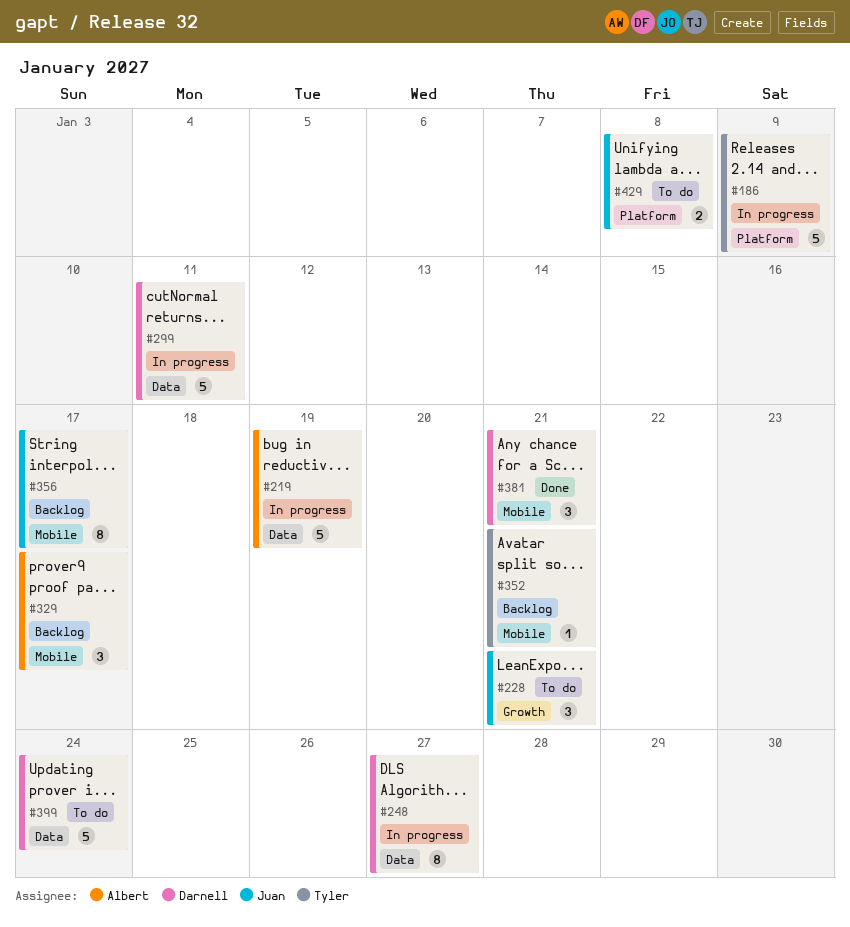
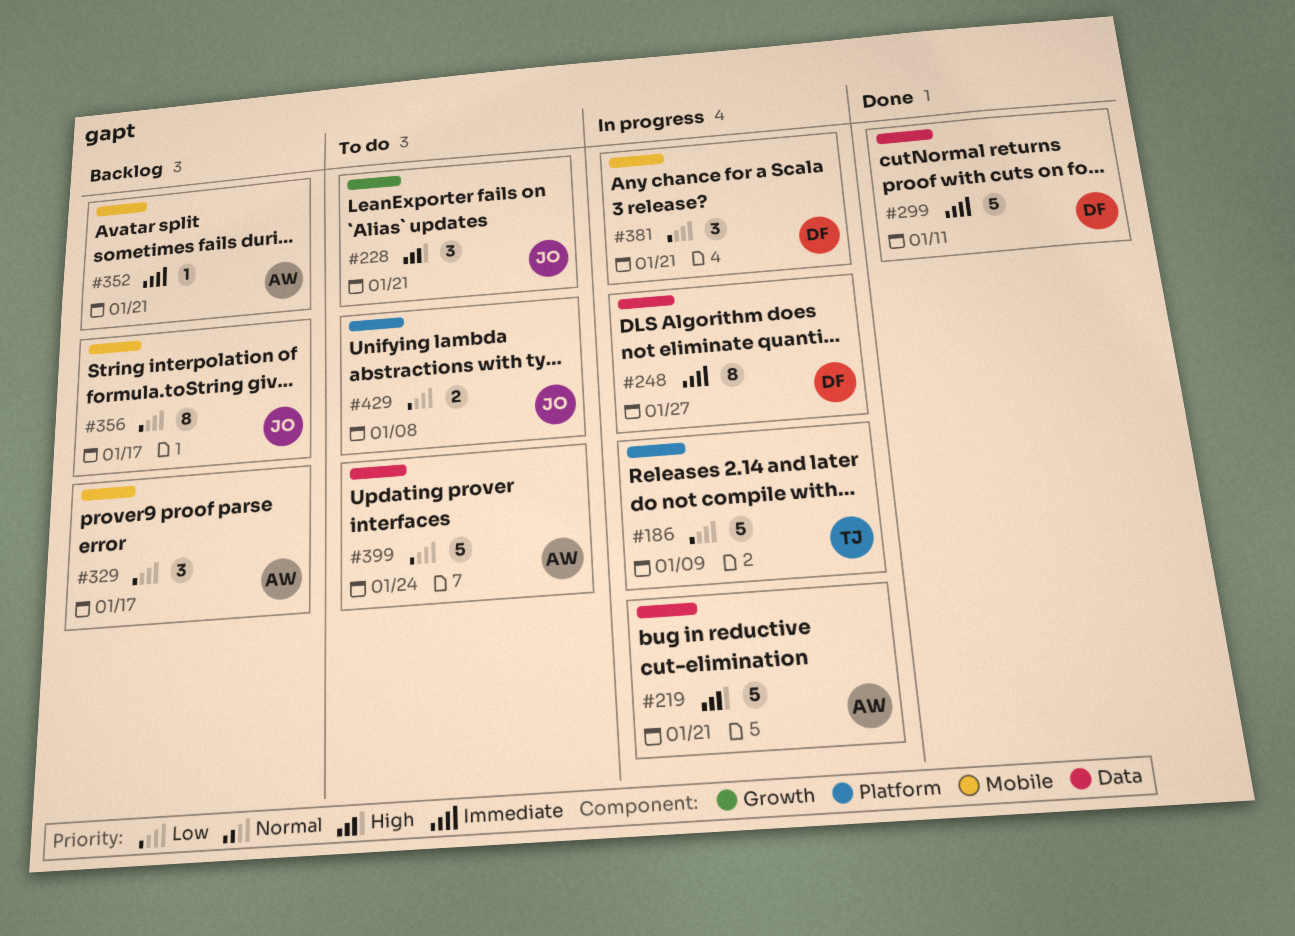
#219, due: Jan 19 -> Jan 21
#299, status: In progress -> Done
#352, owner: Tyler -> Albert
#381, status: Done -> In progress
#399, owner: Darnell -> Albert

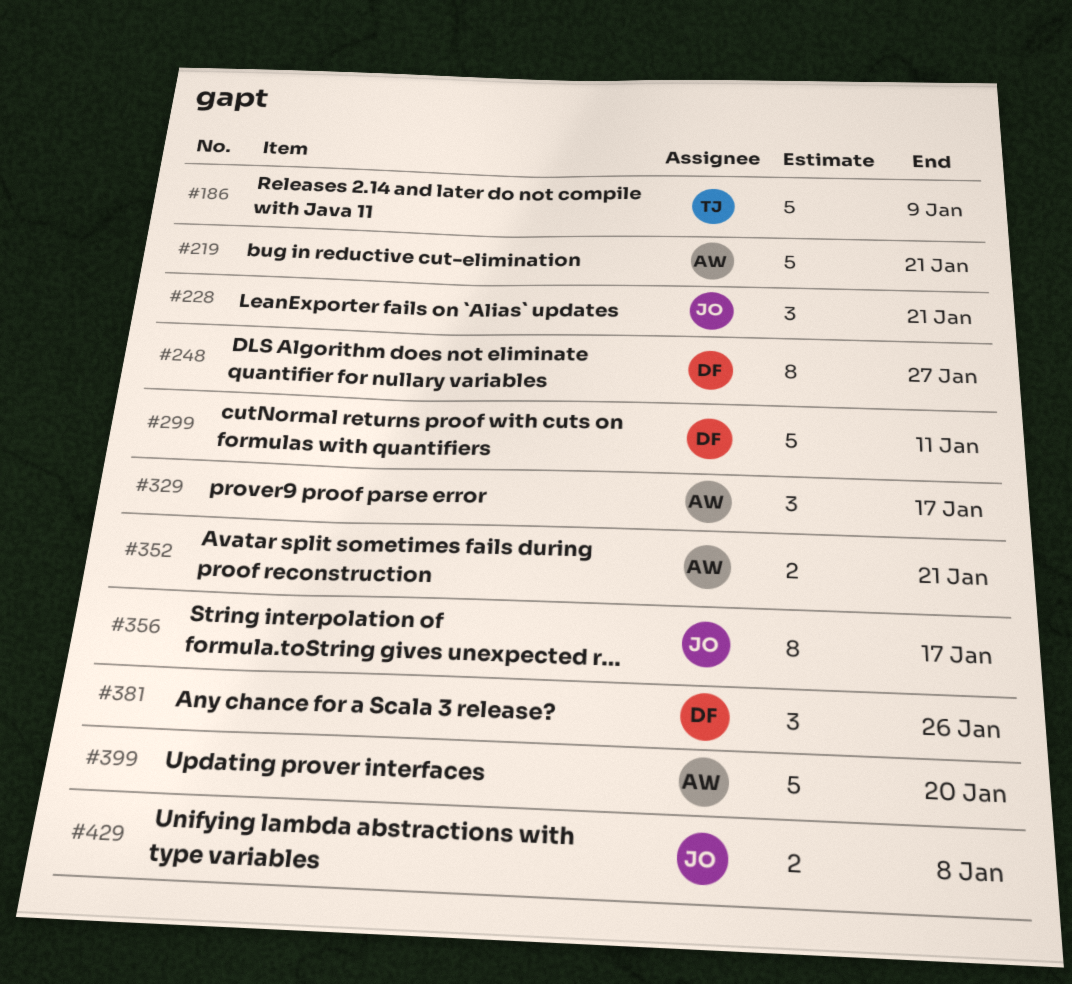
#352, estimate: 1 -> 2
#381, due: Jan 21 -> Jan 26
#399, due: Jan 24 -> Jan 20

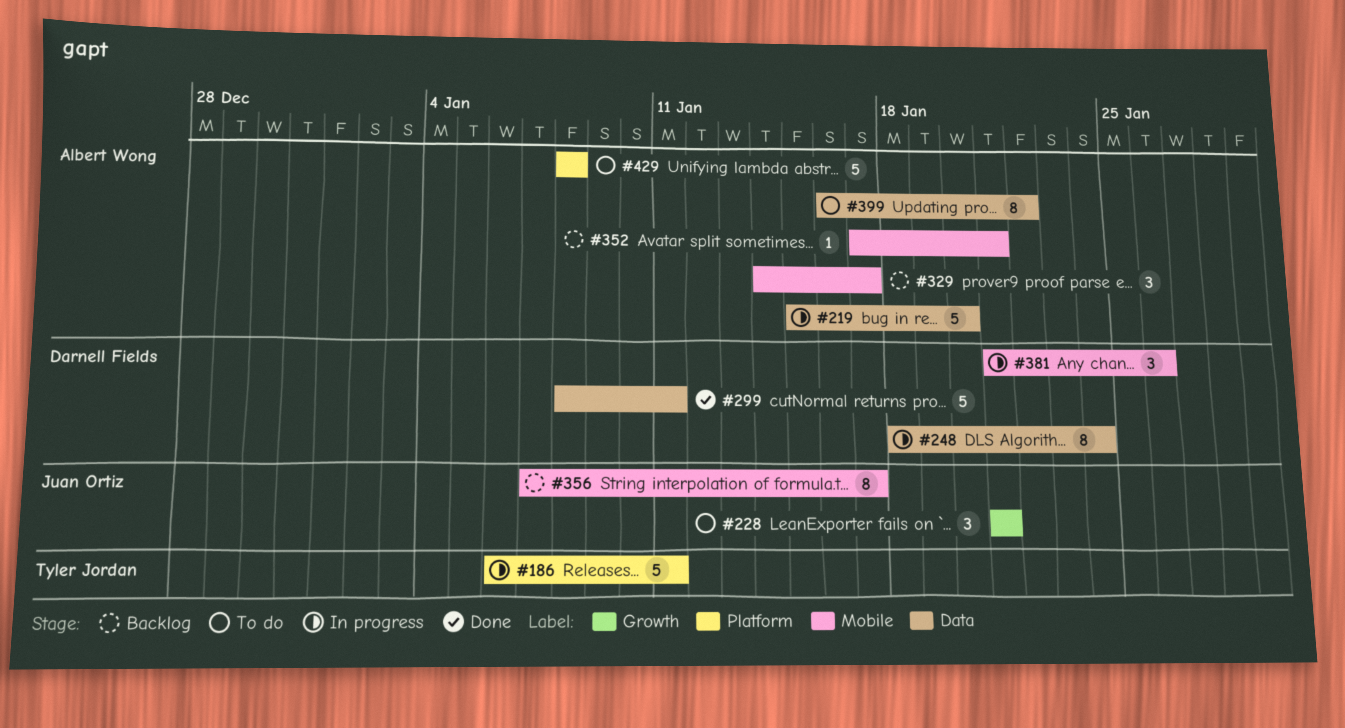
#186, due: Jan 9 -> Jan 11
#219, due: Jan 21 -> Jan 20
#248, due: Jan 27 -> Jan 24
#352, estimate: 2 -> 1
#399, estimate: 5 -> 8
#399, due: Jan 20 -> Jan 22
#429, owner: Juan Ortiz -> Albert Wong
#429, estimate: 2 -> 5

